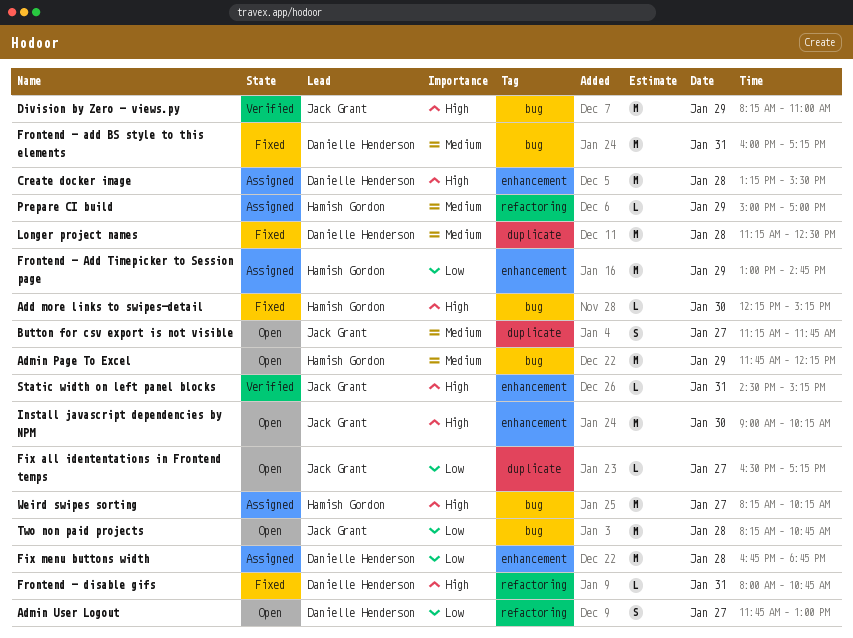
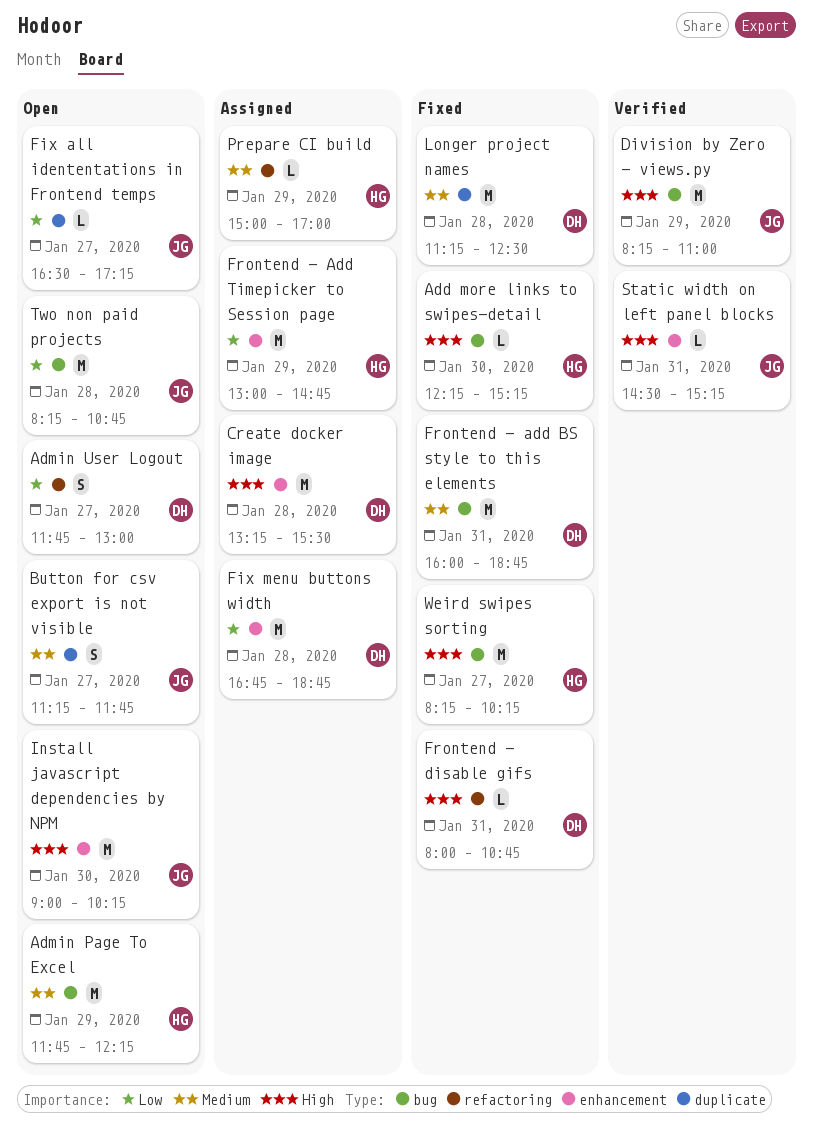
Frontend - add BS style to this elements, ends: 17:15 -> 18:45
Weird swipes sorting, status: Assigned -> Fixed

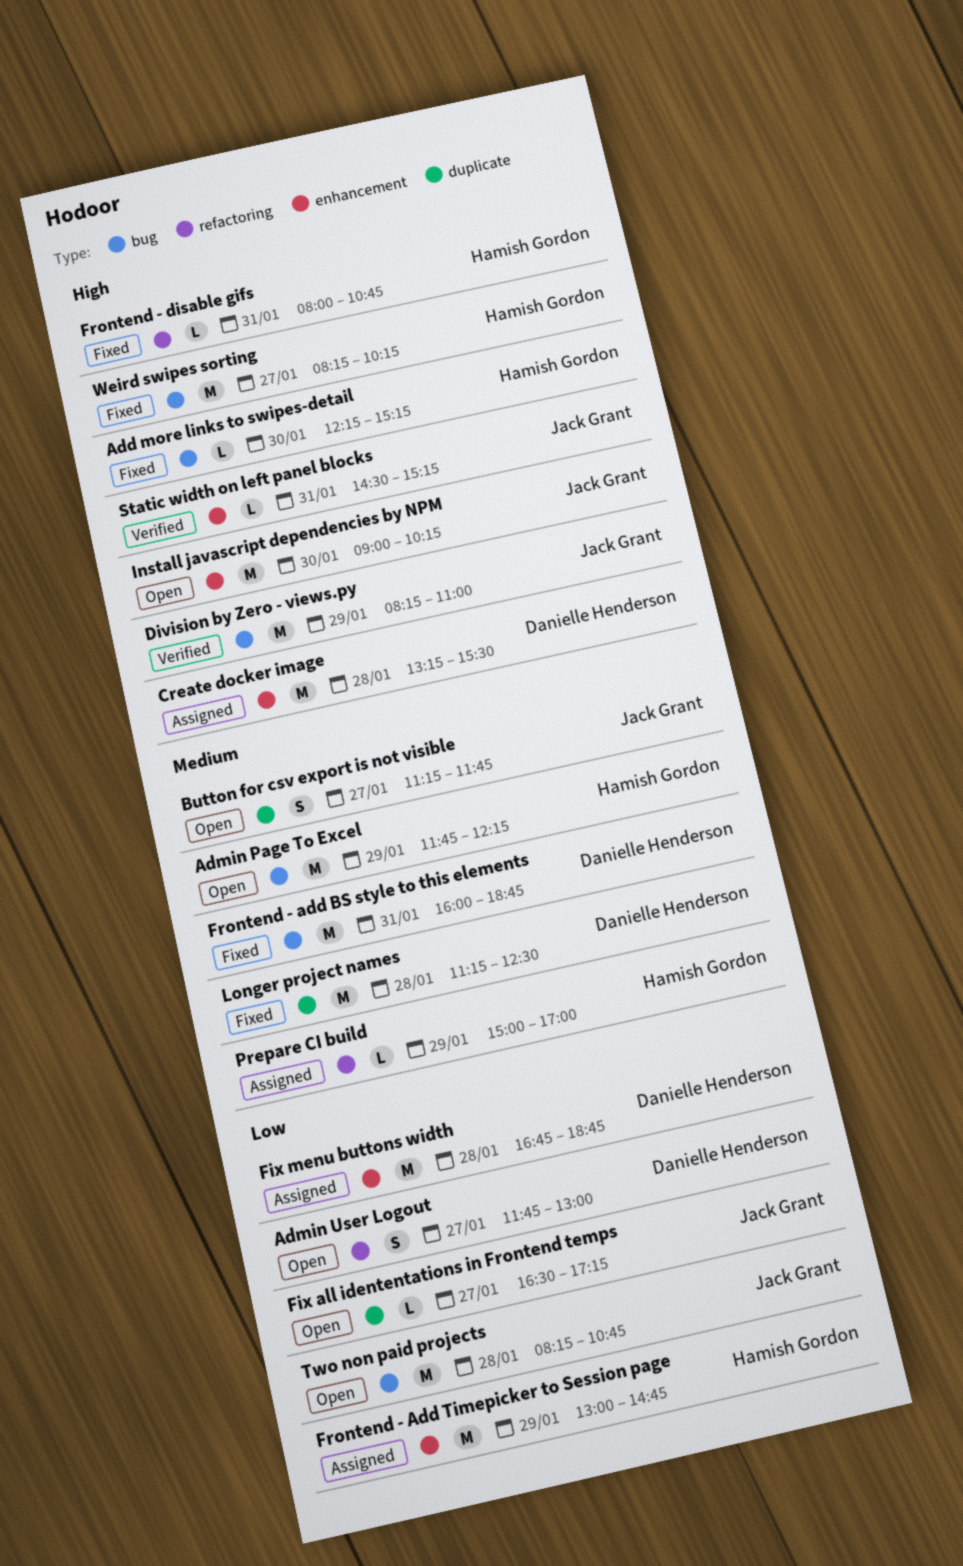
Frontend - disable gifs, owner: Danielle Henderson -> Hamish Gordon

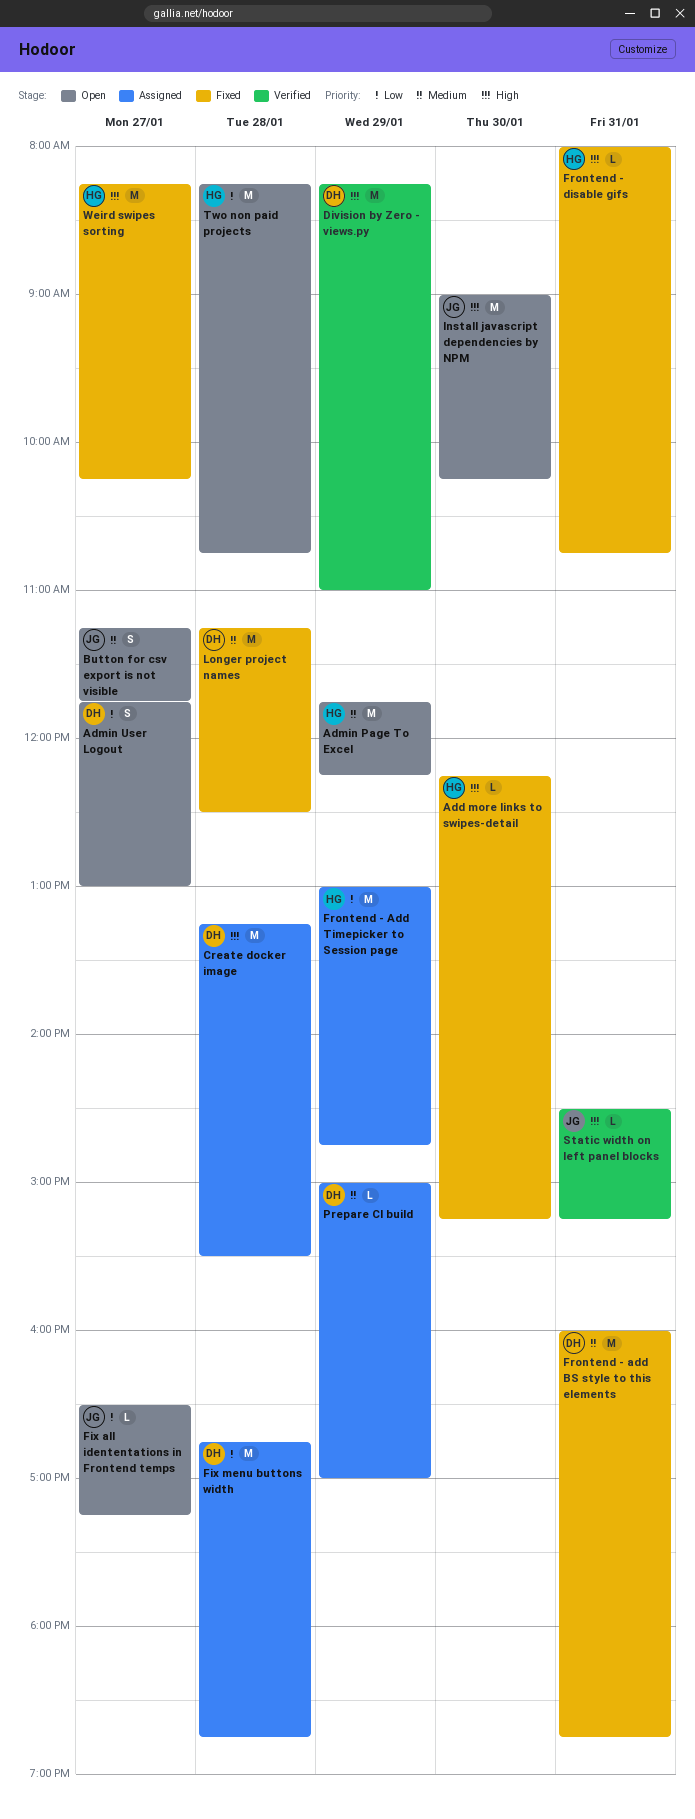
Division by Zero - views.py, owner: Jack Grant -> Danielle Henderson
Prepare CI build, owner: Hamish Gordon -> Danielle Henderson
Two non paid projects, owner: Jack Grant -> Hamish Gordon

